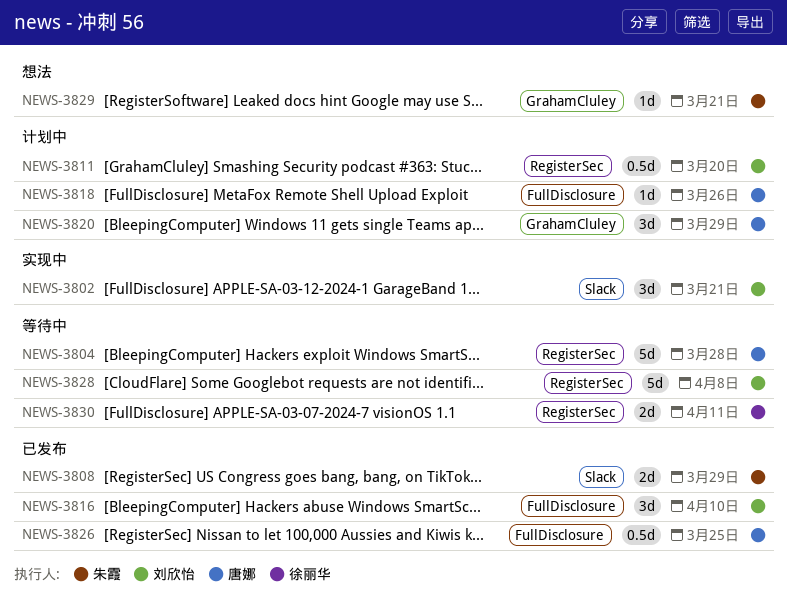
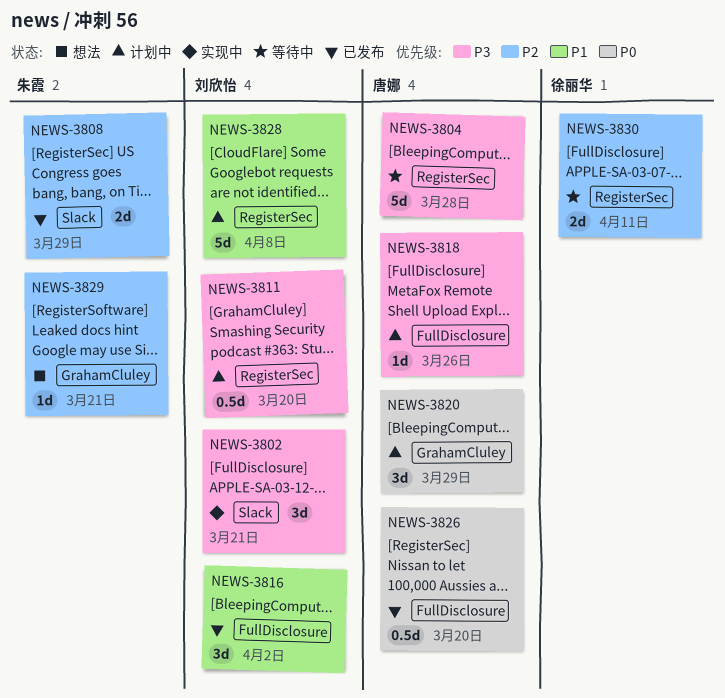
NEWS-3816, due: Apr 10 -> Apr 2
NEWS-3826, due: Mar 25 -> Mar 20
NEWS-3828, status: 等待中 -> 计划中

